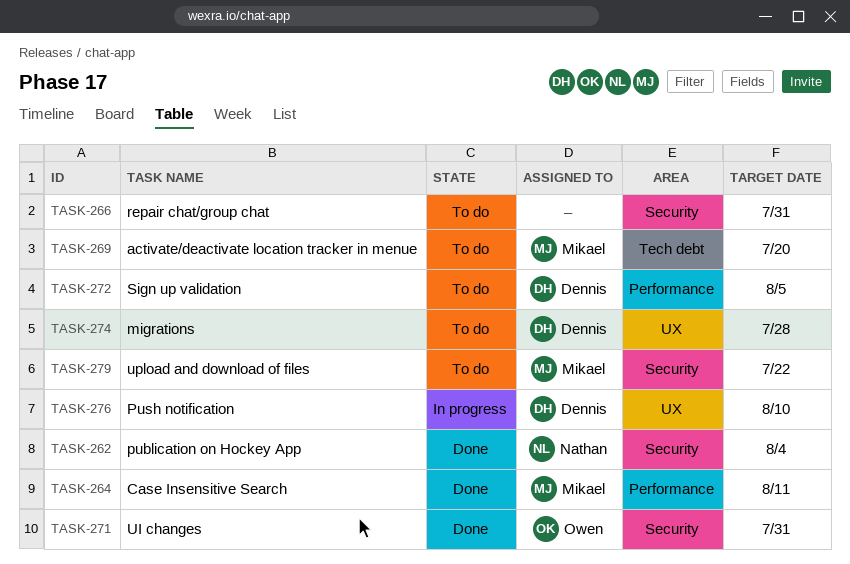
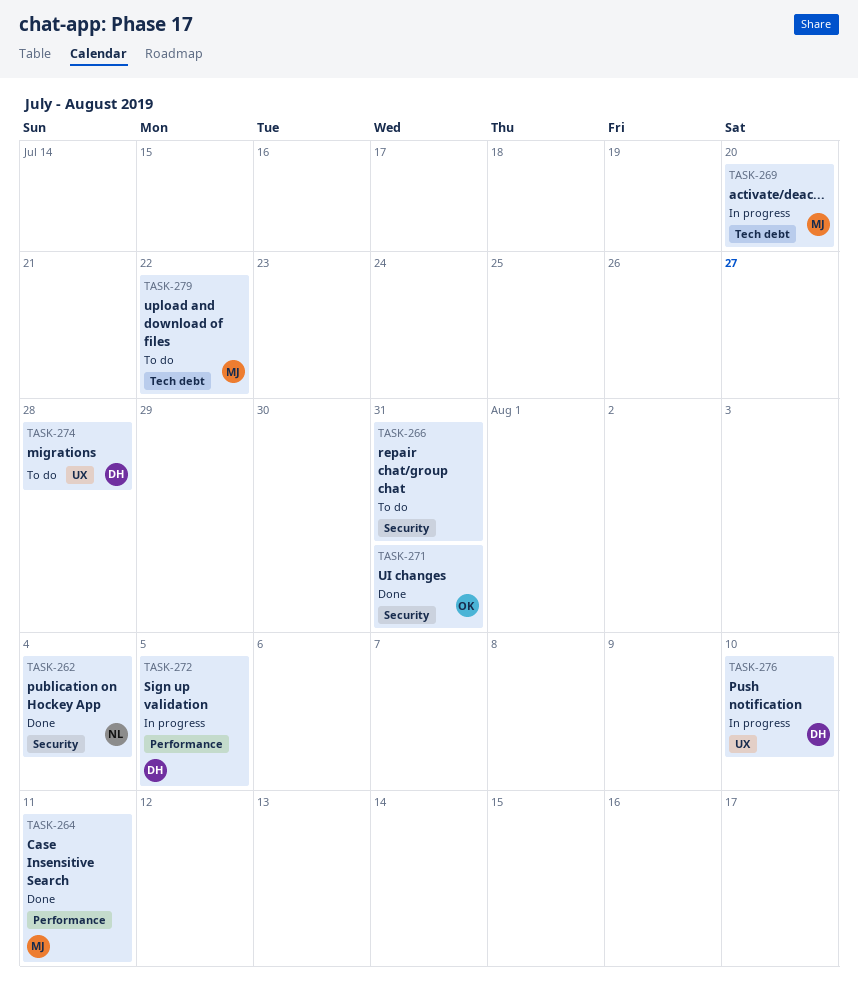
TASK-269, status: To do -> In progress
TASK-272, status: To do -> In progress
TASK-279, label: Security -> Tech debt

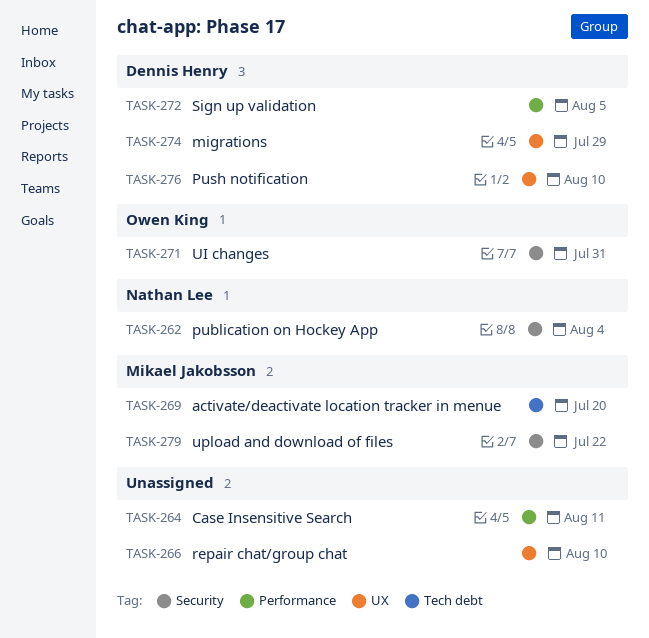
TASK-264, owner: Mikael Jakobsson -> none
TASK-266, label: Security -> UX
TASK-266, due: Jul 31 -> Aug 10
TASK-274, due: Jul 28 -> Jul 29
TASK-279, label: Tech debt -> Security

